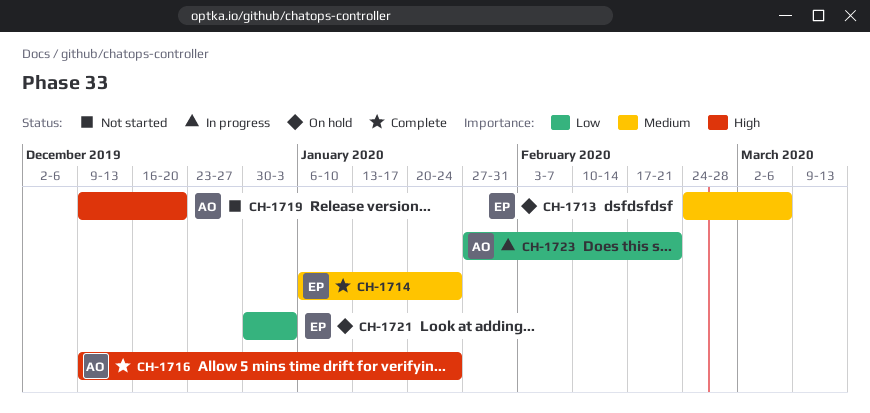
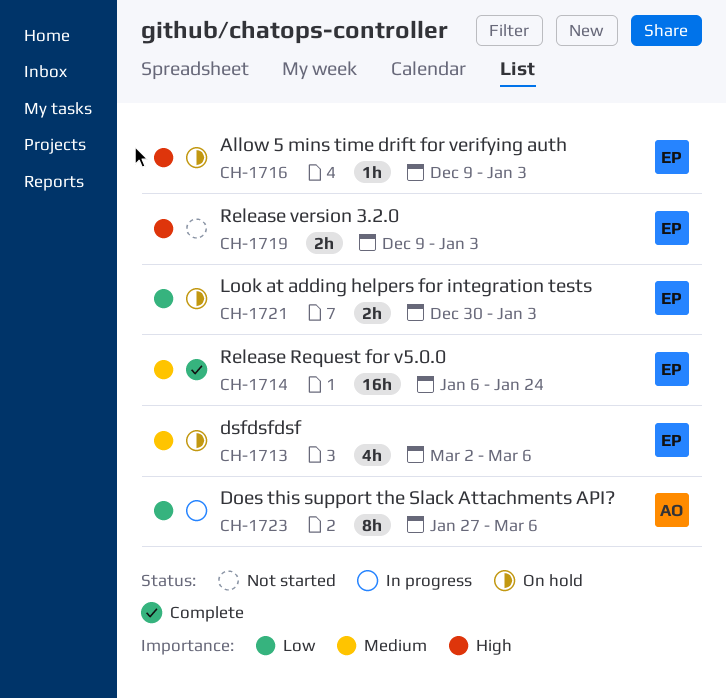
CH-1713, start: Feb 24 -> Mar 2
CH-1716, status: Complete -> On hold
CH-1716, owner: AO -> EP
CH-1716, due: Jan 24 -> Jan 3
CH-1719, owner: AO -> EP
CH-1719, due: Dec 20 -> Jan 3
CH-1723, due: Feb 21 -> Mar 6

